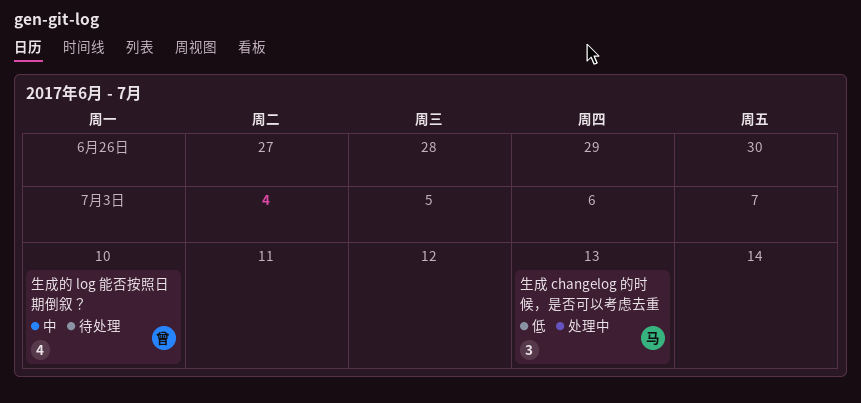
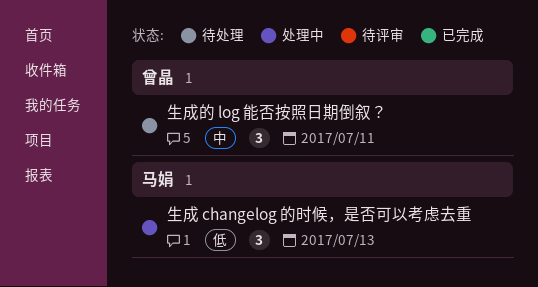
生成的 log 能否按照日期倒叙？, estimate: 4 -> 3
生成的 log 能否按照日期倒叙？, due: Jul 10 -> Jul 11

